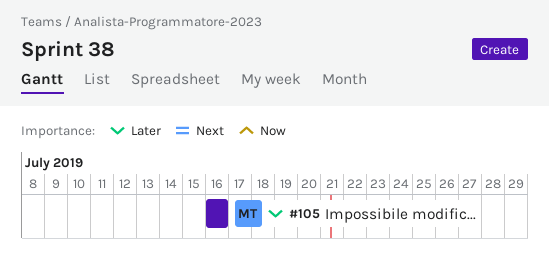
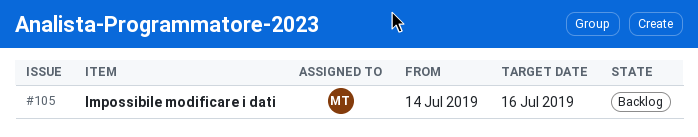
#105, start: Jul 16 -> Jul 14

